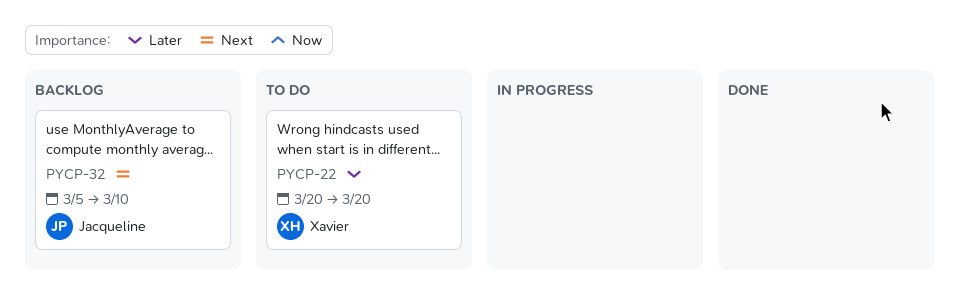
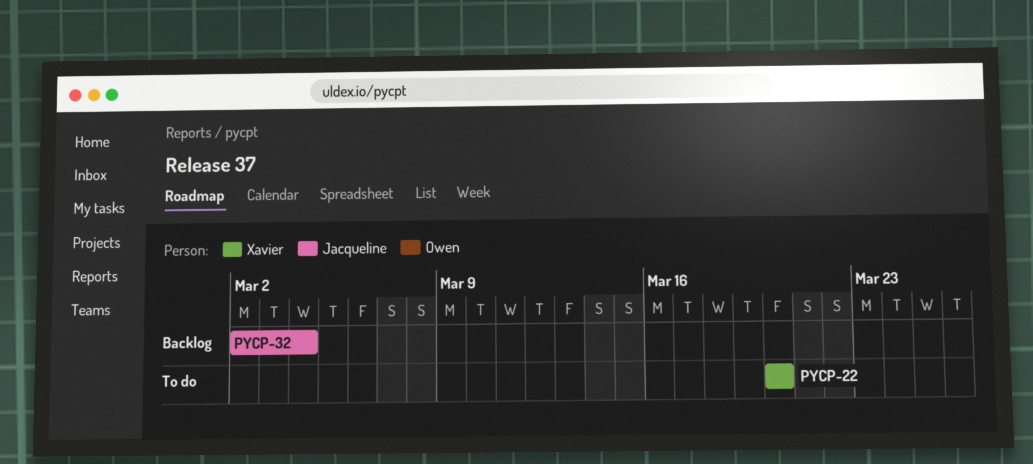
PYCP-32, start: Mar 5 -> Mar 2
PYCP-32, due: Mar 10 -> Mar 4

